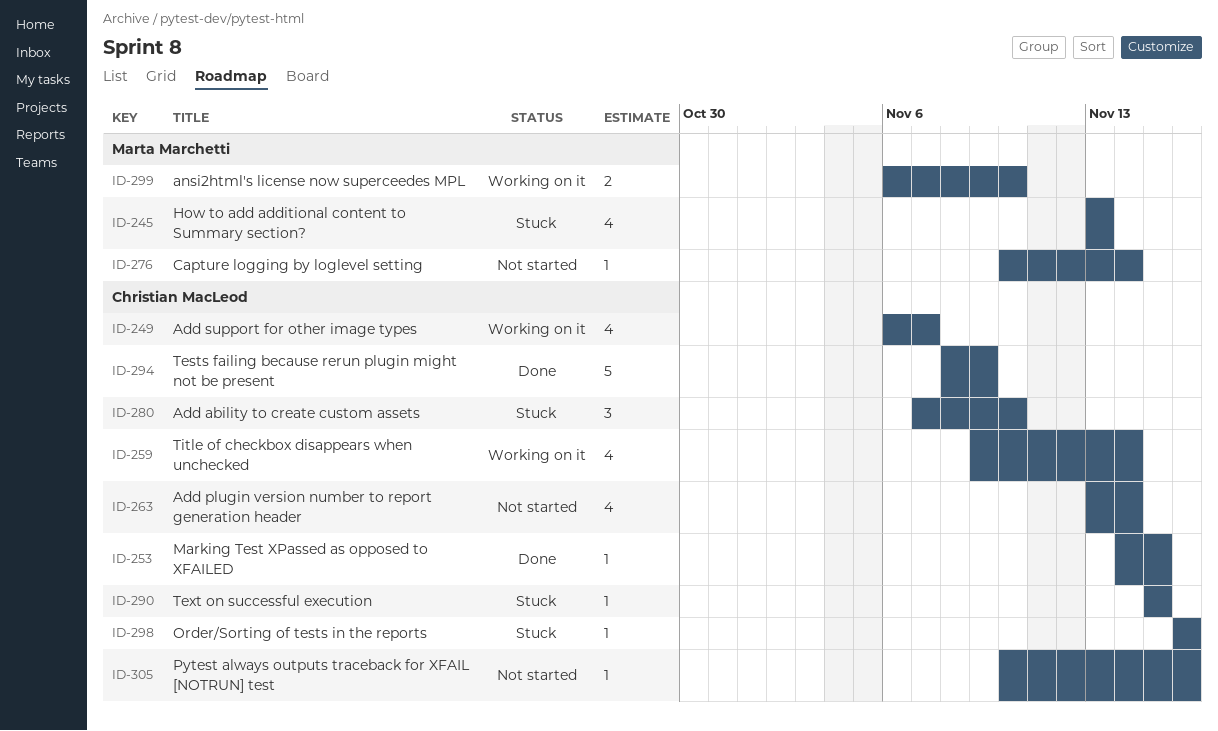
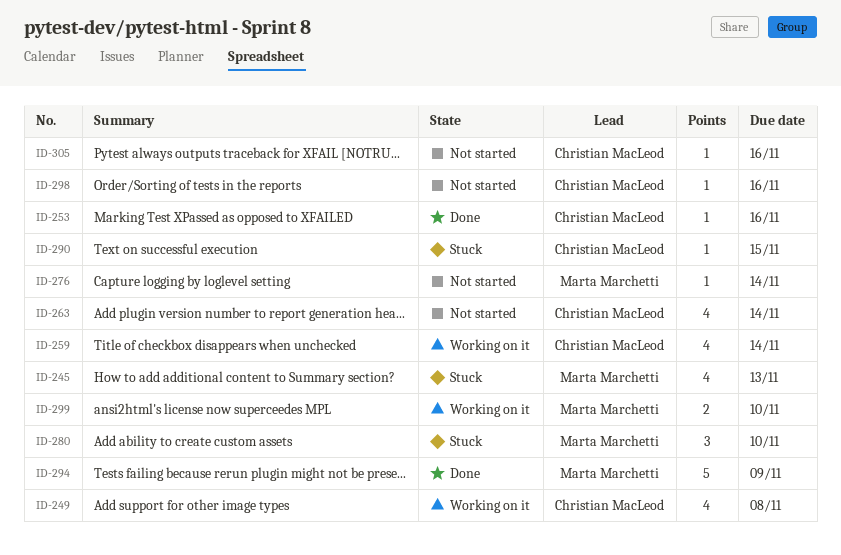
ID-249, due: Nov 7 -> Nov 8
ID-253, due: Nov 15 -> Nov 16
ID-280, owner: Christian MacLeod -> Marta Marchetti
ID-294, owner: Christian MacLeod -> Marta Marchetti
ID-298, status: Stuck -> Not started

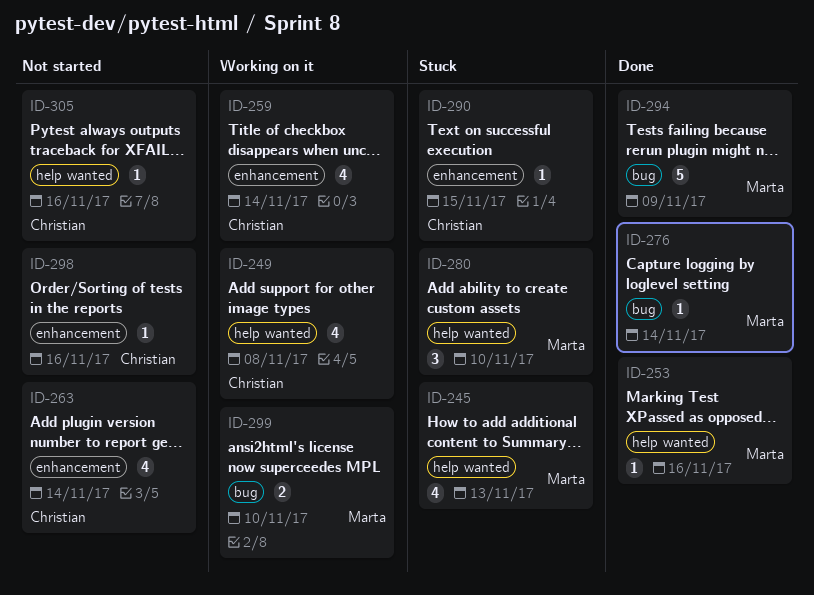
ID-253, owner: Christian MacLeod -> Marta Marchetti
ID-276, status: Not started -> Done

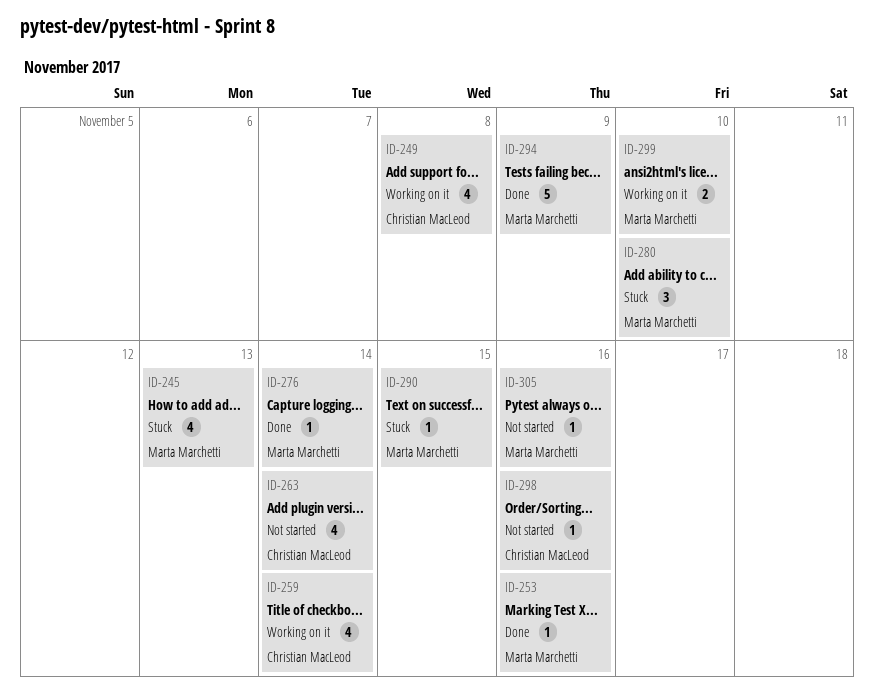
ID-290, owner: Christian MacLeod -> Marta Marchetti
ID-305, owner: Christian MacLeod -> Marta Marchetti

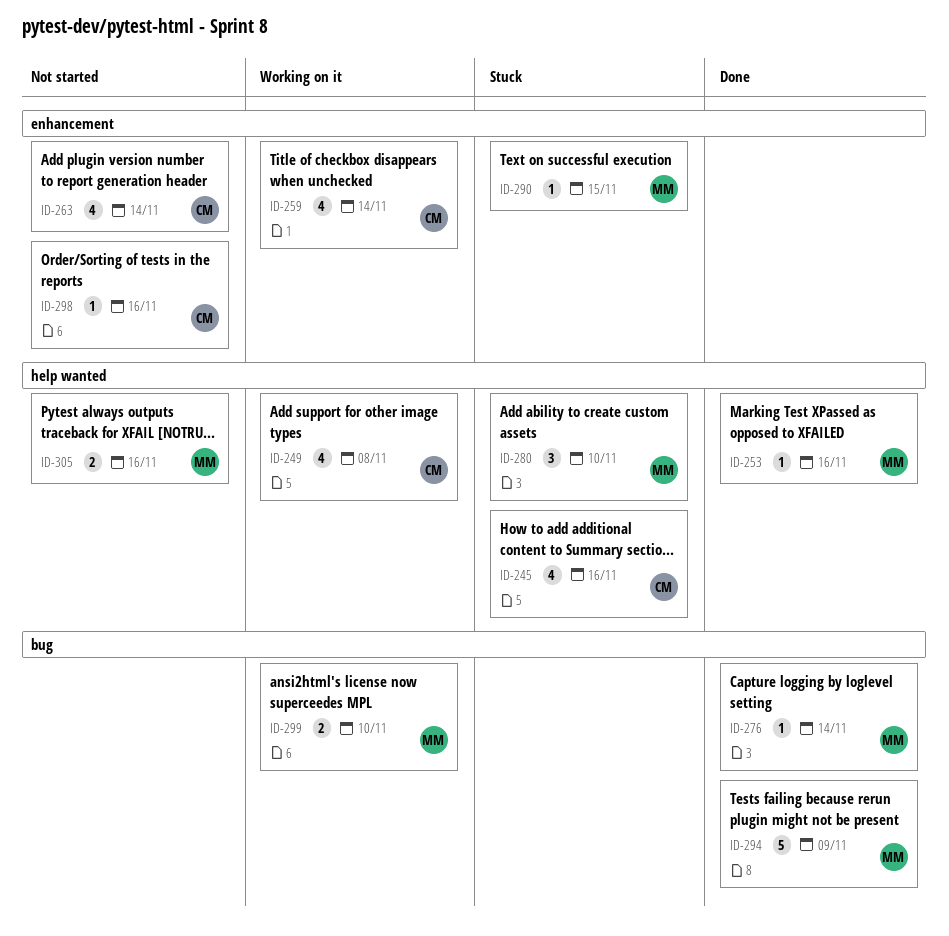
ID-245, owner: Marta Marchetti -> Christian MacLeod
ID-245, due: Nov 13 -> Nov 16
ID-305, estimate: 1 -> 2

